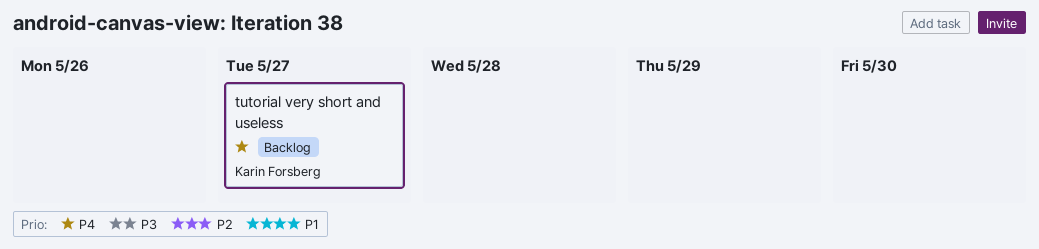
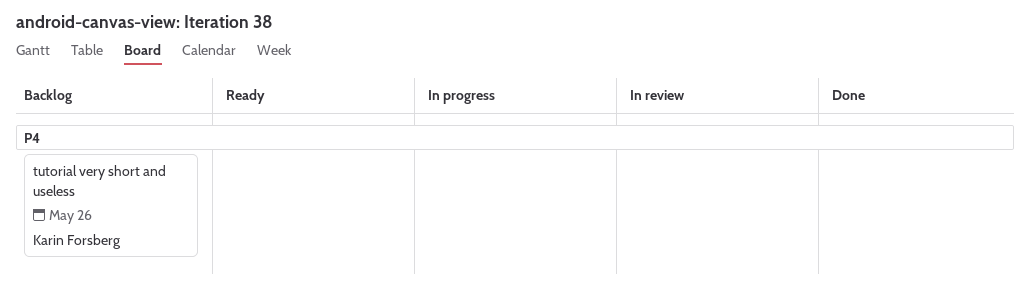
tutorial very short and useless, due: May 27 -> May 26

